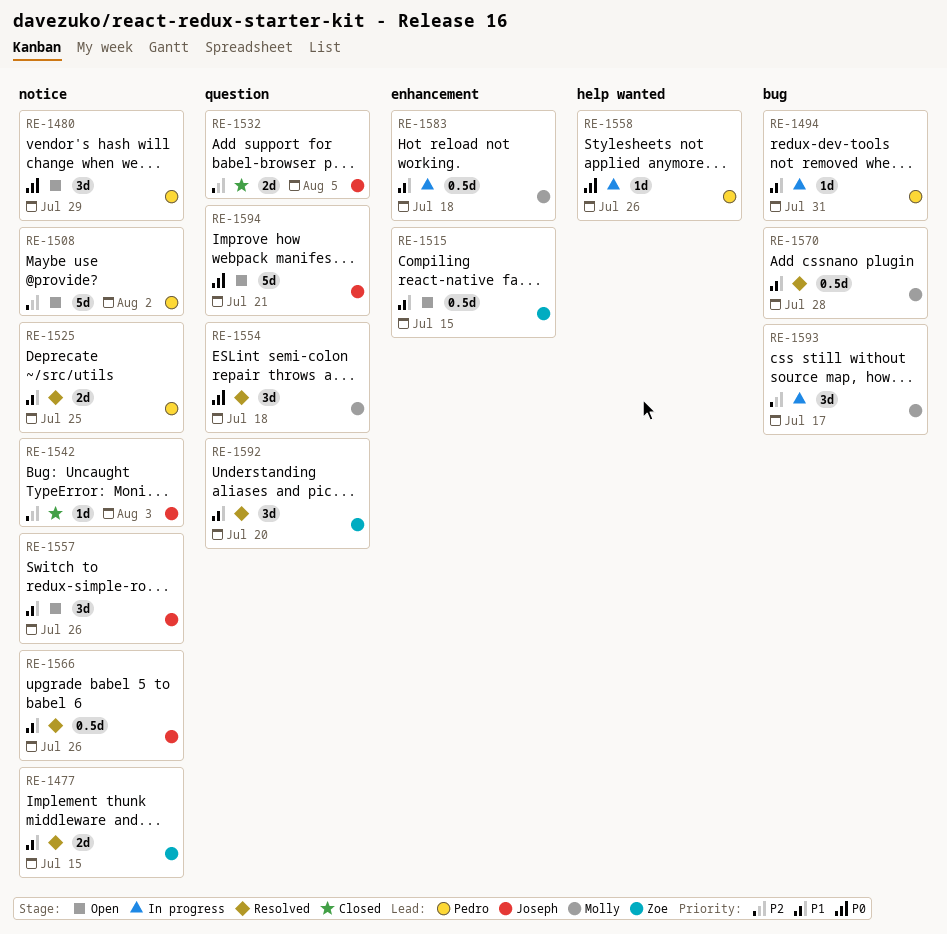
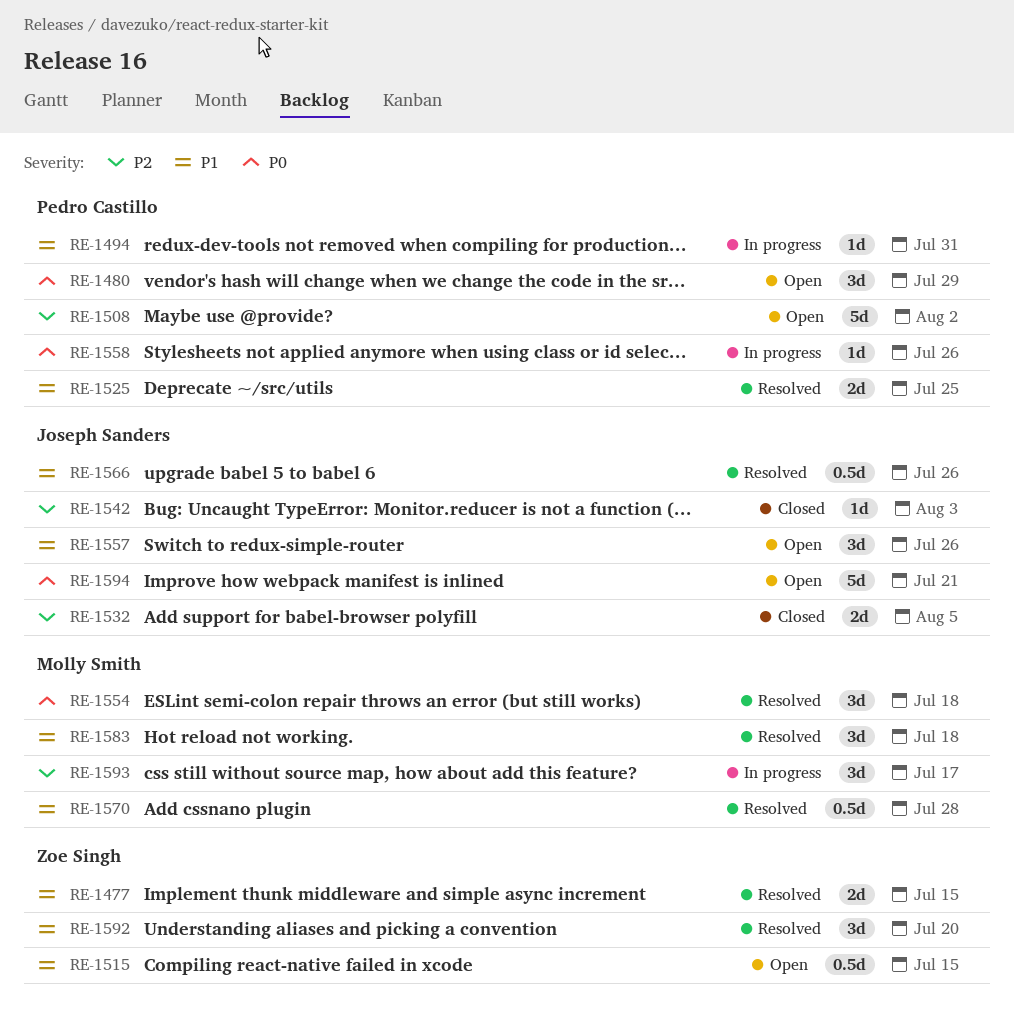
RE-1583, status: In progress -> Resolved
RE-1583, estimate: 0.5d -> 3d

